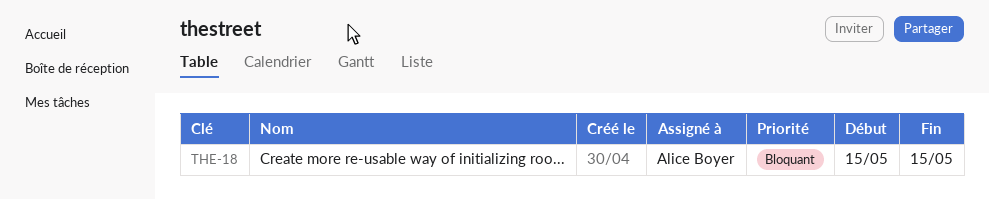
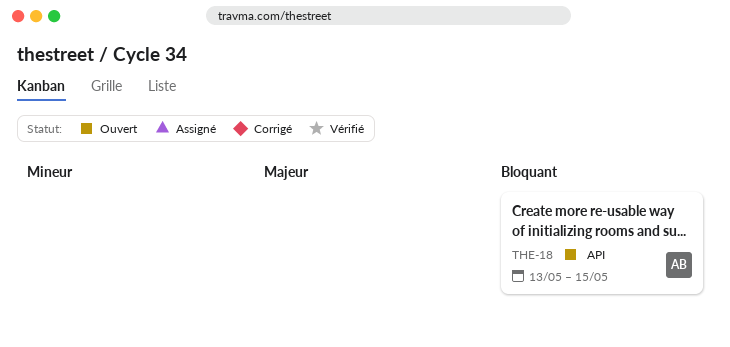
THE-18, start: May 15 -> May 13

